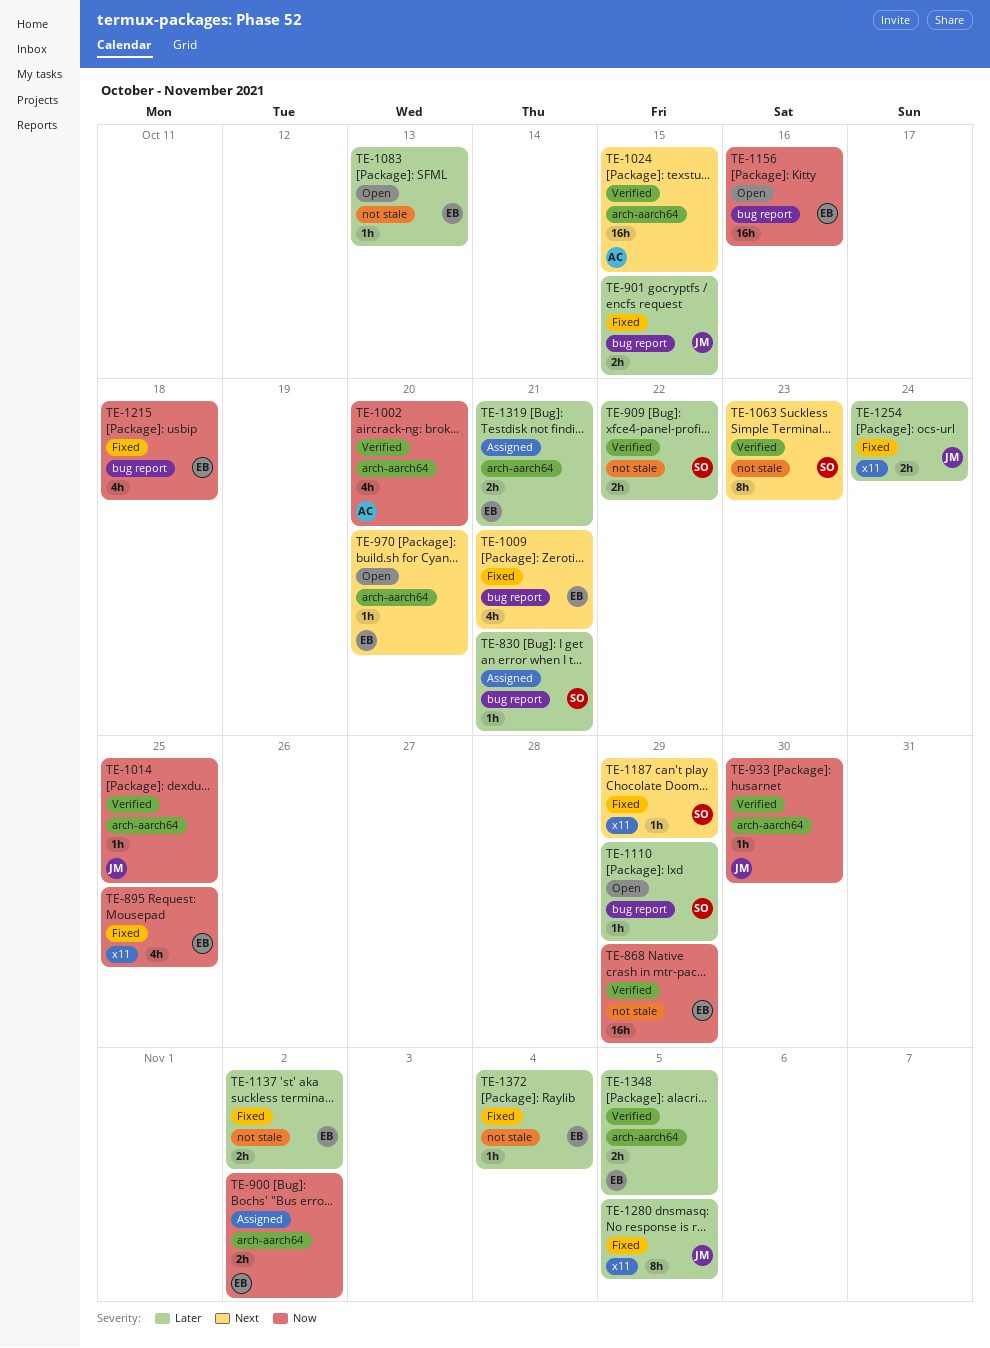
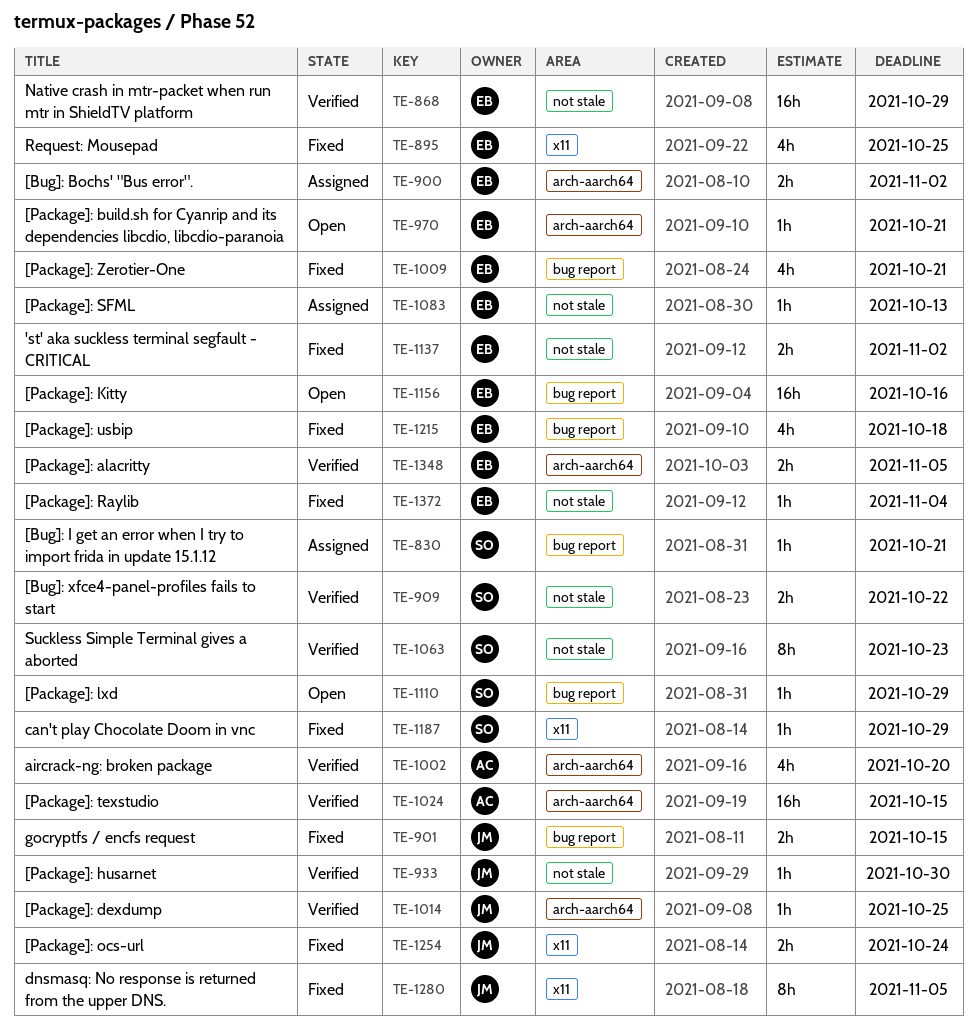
TE-933, label: arch-aarch64 -> not stale
TE-970, due: Oct 20 -> Oct 21
TE-1083, status: Open -> Assigned
TE-1319: present -> none

